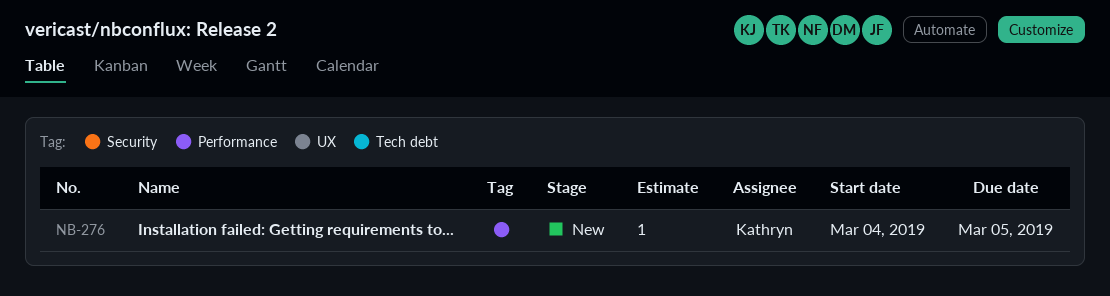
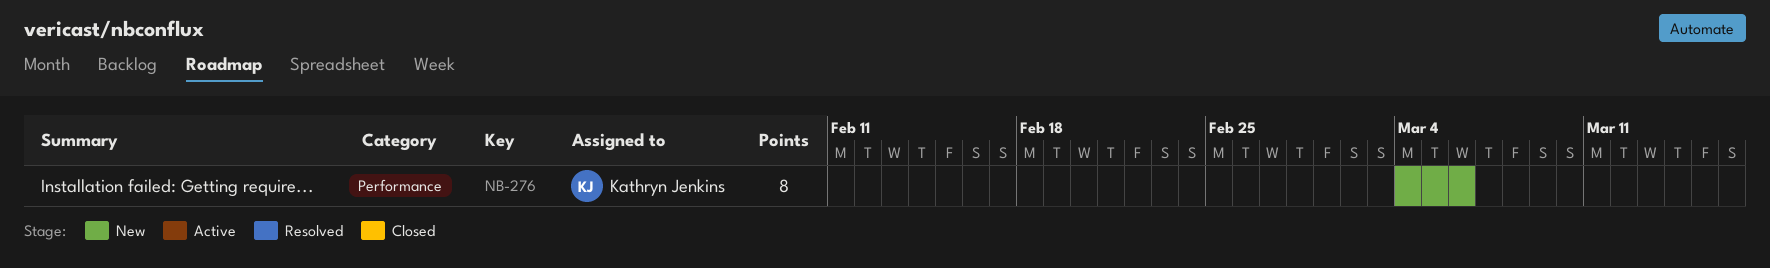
NB-276, estimate: 1 -> 8
NB-276, due: Mar 5 -> Mar 6

